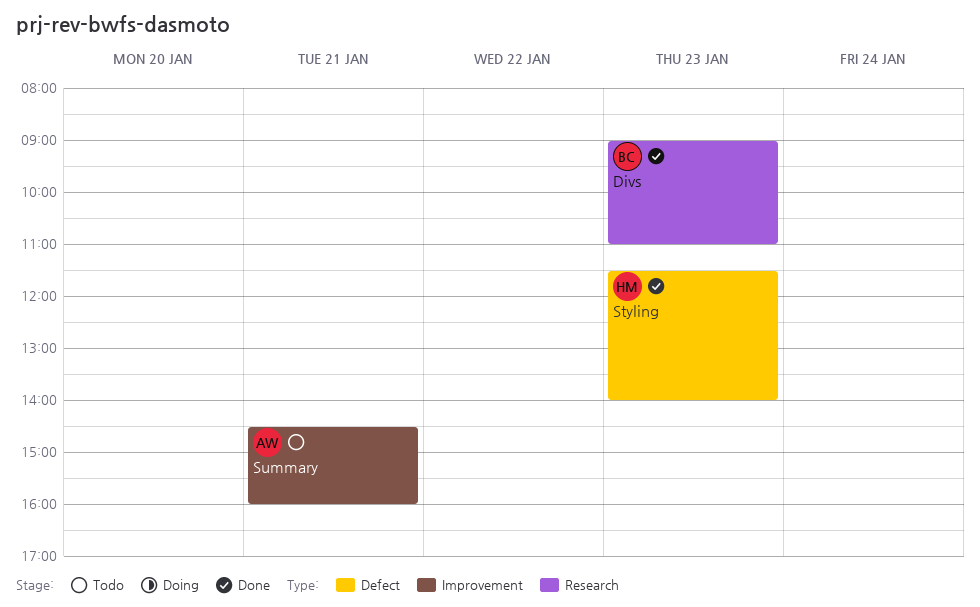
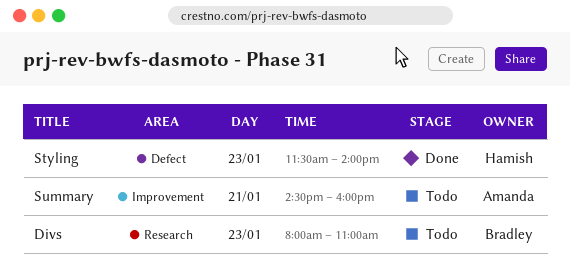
Divs, status: Done -> Todo
Divs, begins: 09:00 -> 08:00

